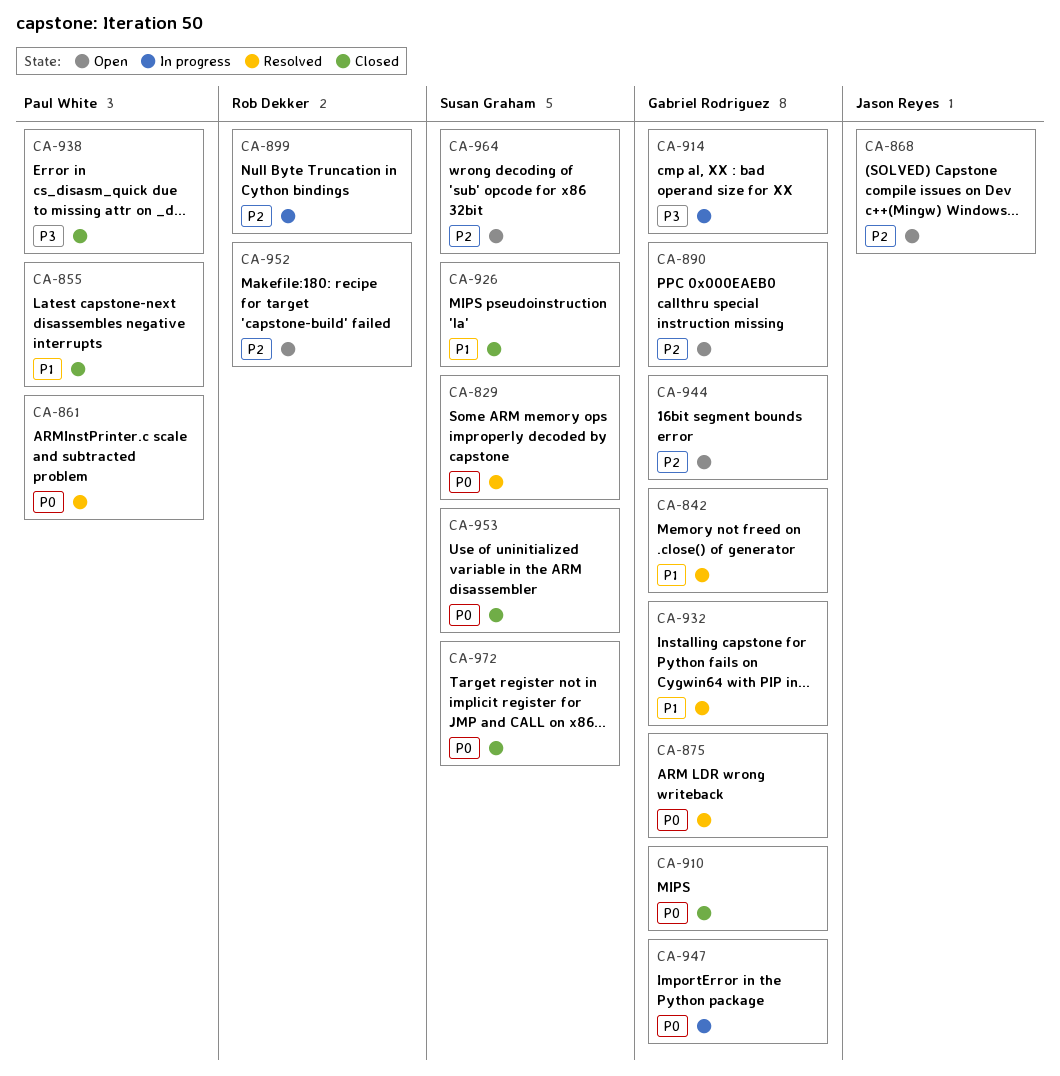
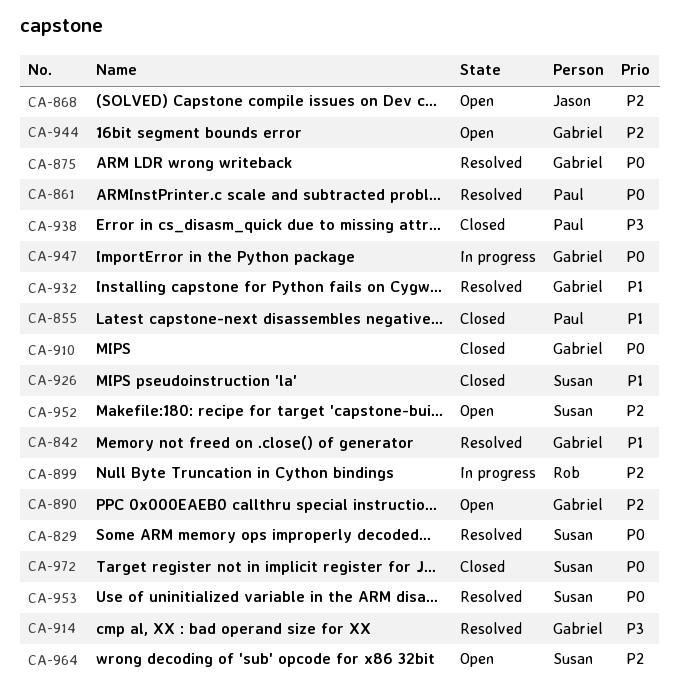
CA-914, status: In progress -> Resolved
CA-952, owner: Rob Dekker -> Susan Graham
CA-953, status: Closed -> Resolved

